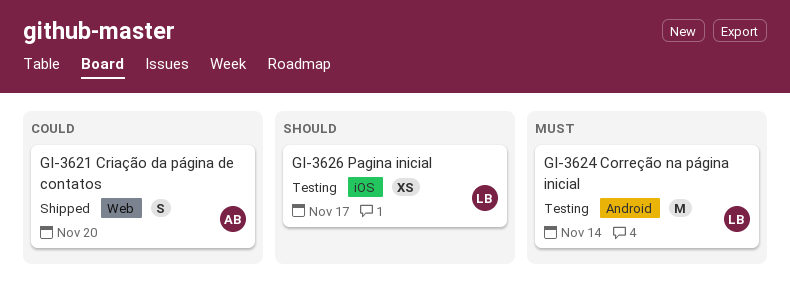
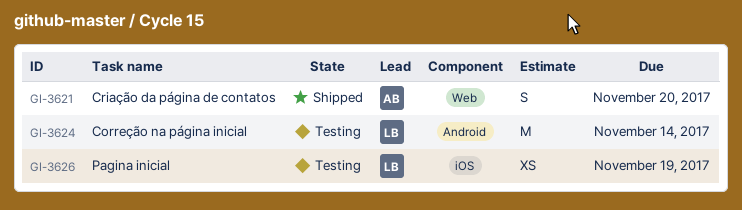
GI-3626, due: Nov 17 -> Nov 19

